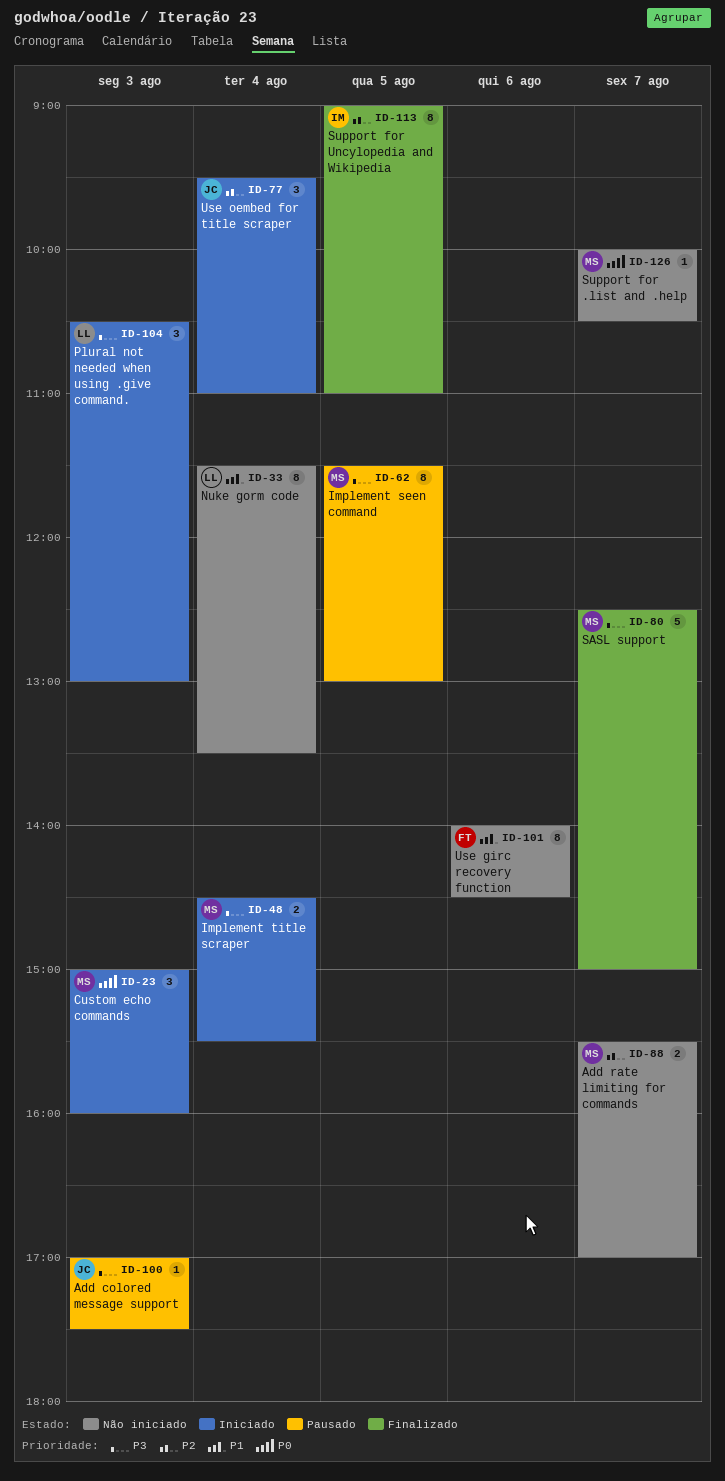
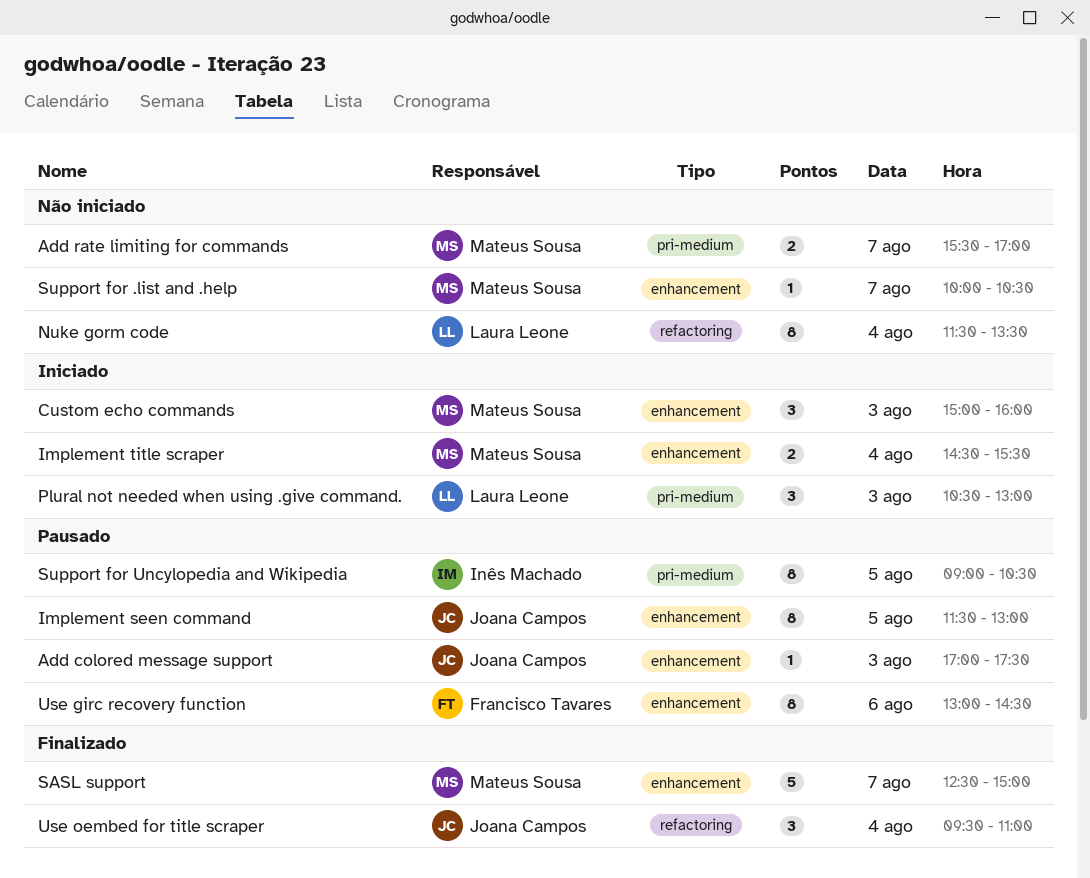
Implement seen command, owner: Mateus Sousa -> Joana Campos
Support for Uncylopedia and Wikipedia, status: Finalizado -> Pausado
Support for Uncylopedia and Wikipedia, ends: 11:00 -> 10:30
Use girc recovery function, status: Não iniciado -> Pausado
Use girc recovery function, begins: 14:00 -> 13:00
Use oembed for title scraper, status: Iniciado -> Finalizado

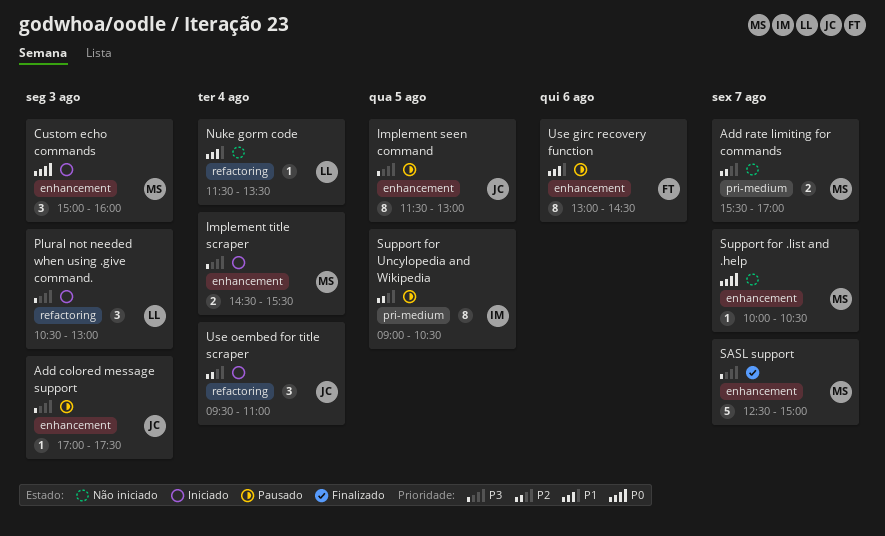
Nuke gorm code, estimate: 8 -> 1
Plural not needed when using .give command., label: pri-medium -> refactoring
Use oembed for title scraper, status: Finalizado -> Iniciado

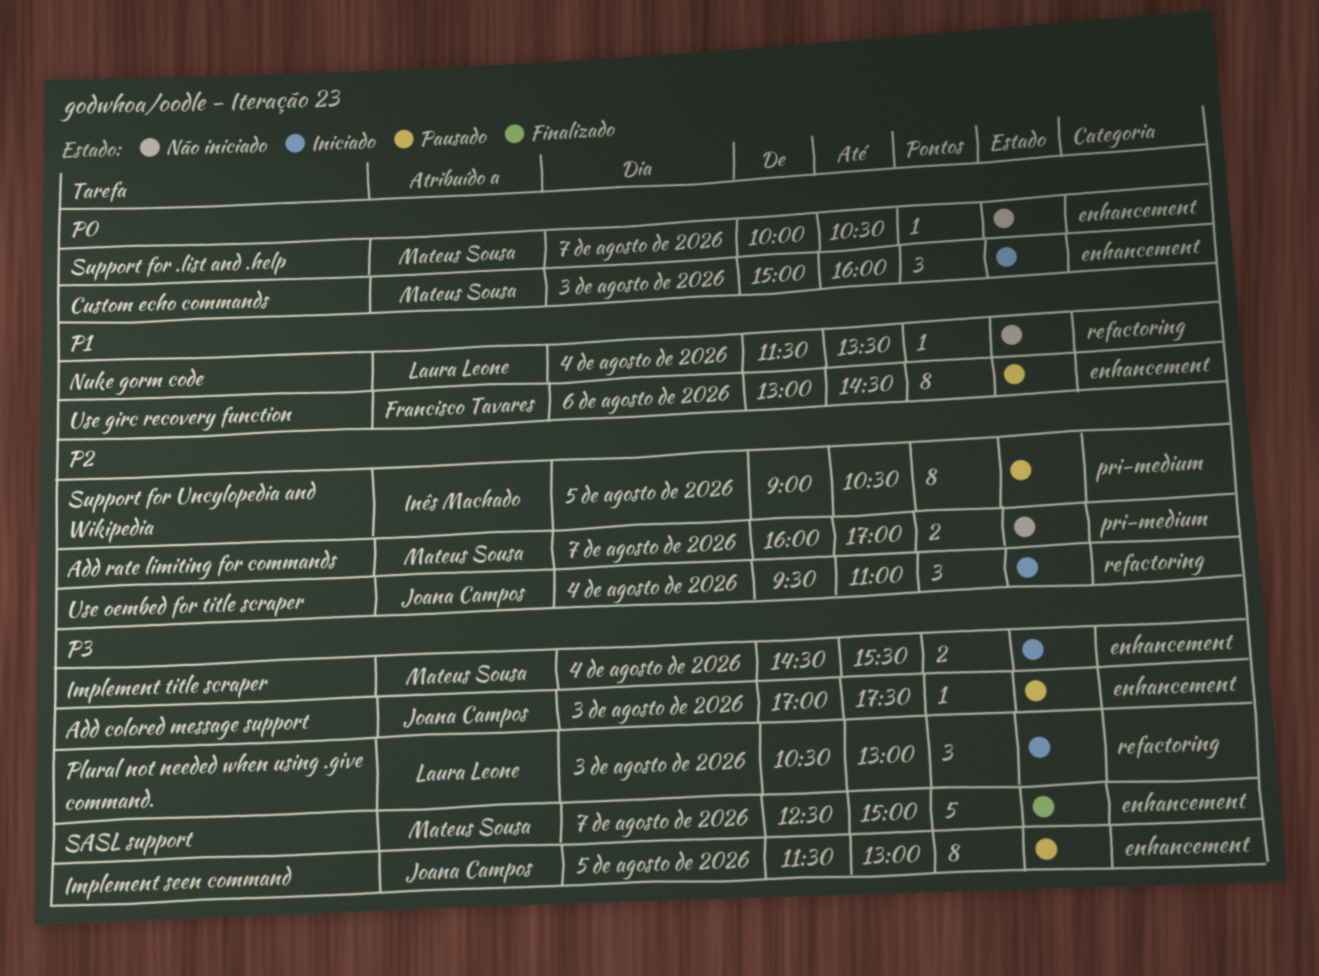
Add rate limiting for commands, begins: 15:30 -> 16:00

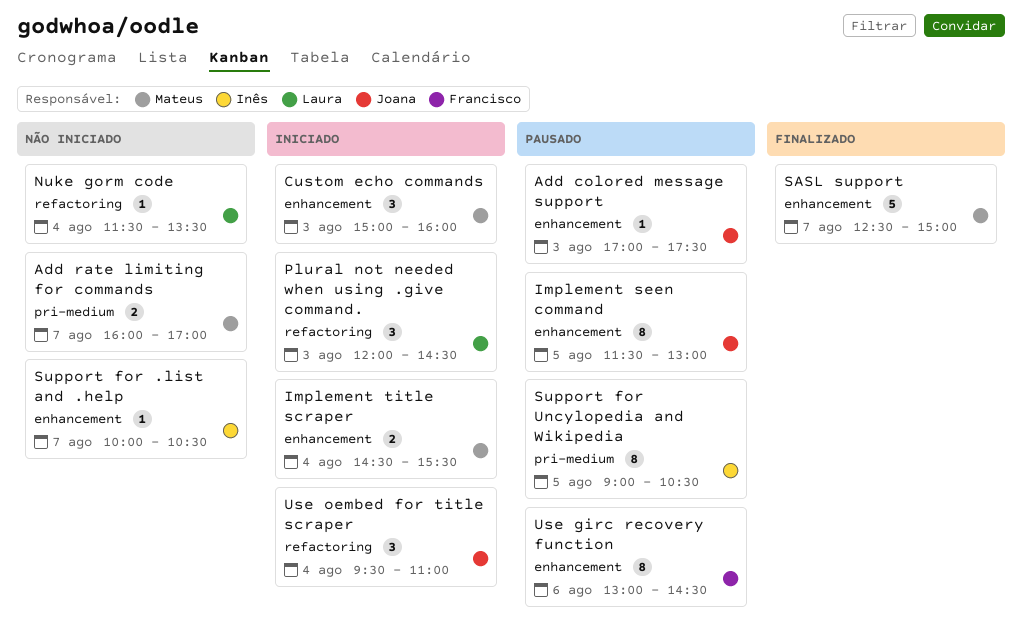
Plural not needed when using .give command., begins: 10:30 -> 12:00
Plural not needed when using .give command., ends: 13:00 -> 14:30
Support for .list and .help, owner: Mateus Sousa -> Inês Machado

